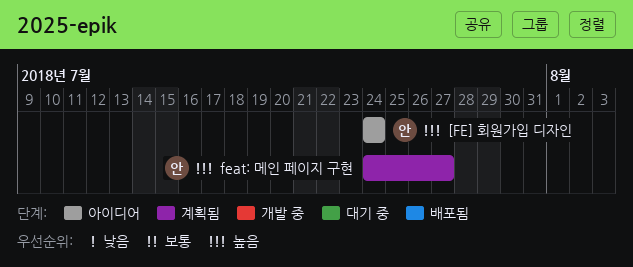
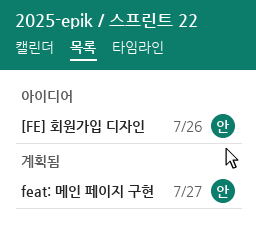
[FE] 회원가입 디자인, due: Jul 24 -> Jul 26

